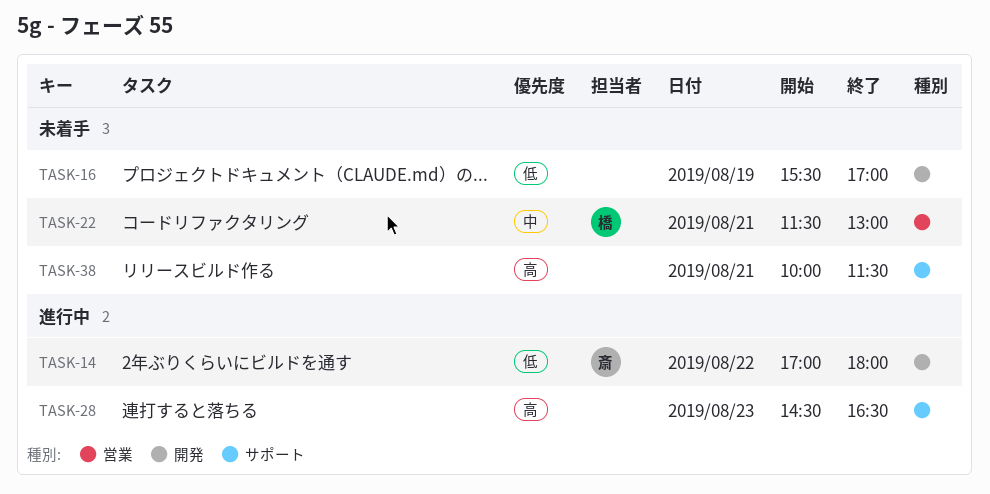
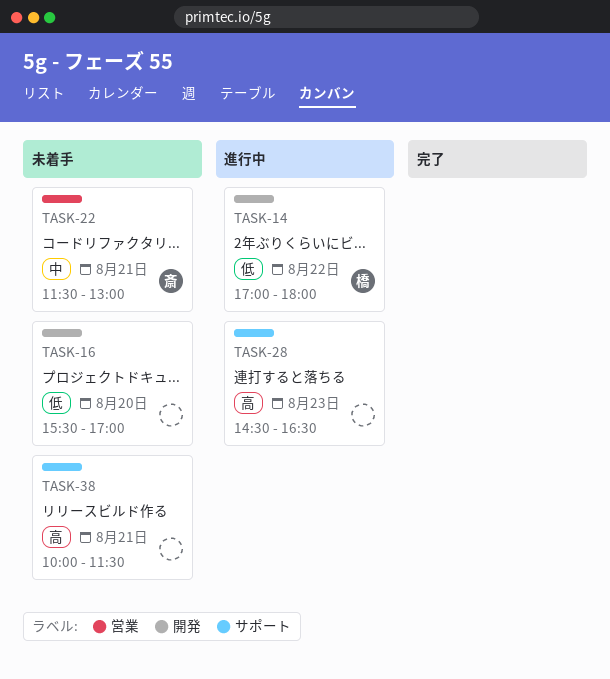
TASK-14, owner: 斎 -> 橋
TASK-16, day: Aug 19 -> Aug 20
TASK-22, owner: 橋 -> 斎

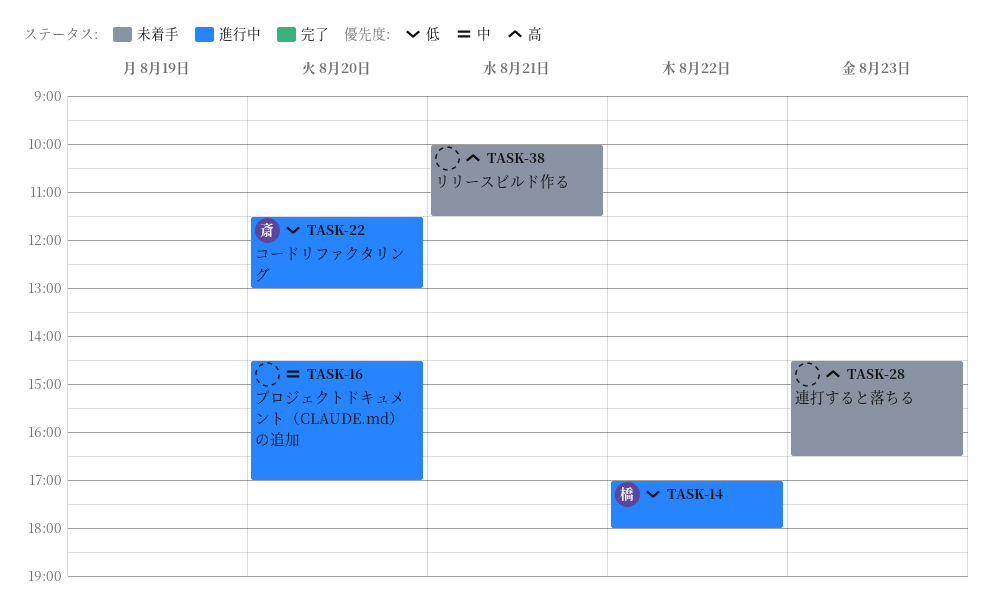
TASK-16, status: 未着手 -> 進行中
TASK-16, priority: 低 -> 中
TASK-16, begins: 15:30 -> 14:30
TASK-22, status: 未着手 -> 進行中
TASK-22, priority: 中 -> 低
TASK-22, day: Aug 21 -> Aug 20
TASK-28, status: 進行中 -> 未着手

